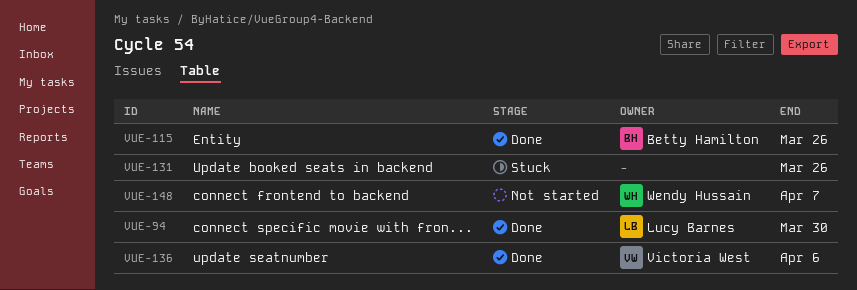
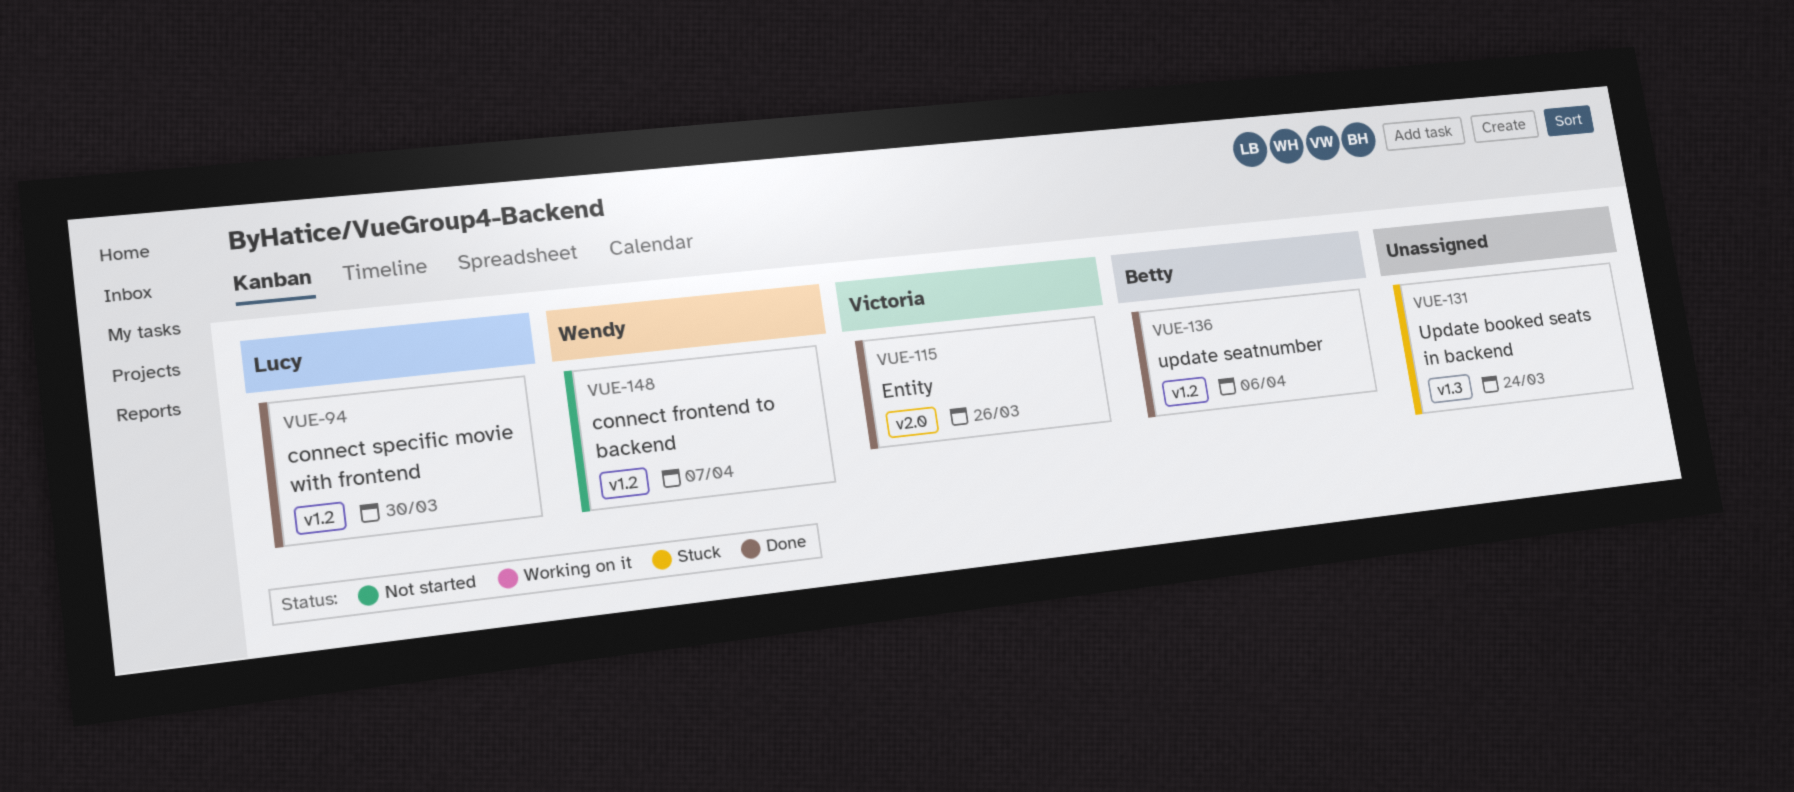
VUE-115, owner: Betty Hamilton -> Victoria West
VUE-131, due: Mar 26 -> Mar 24
VUE-136, owner: Victoria West -> Betty Hamilton

